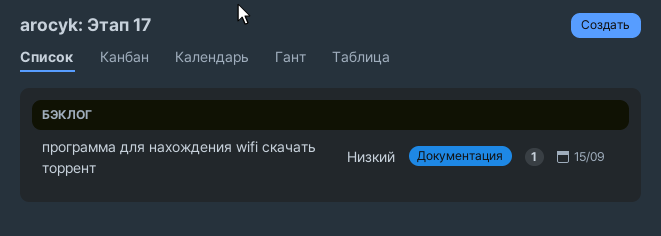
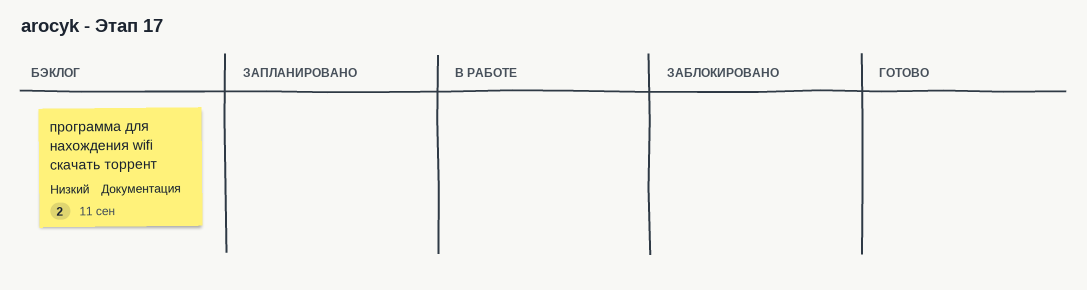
программа для нахождения wifi скачать торрент, estimate: 1 -> 2
программа для нахождения wifi скачать торрент, due: Sep 15 -> Sep 11

